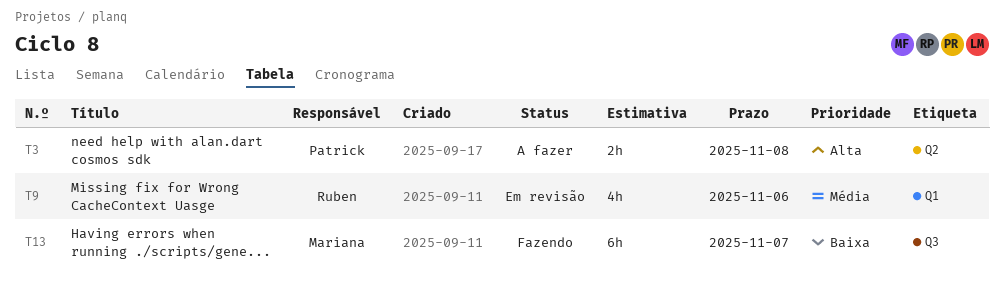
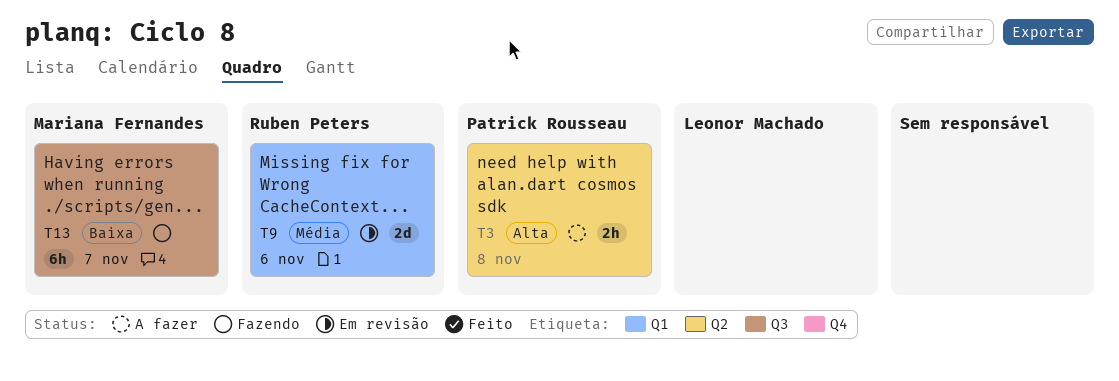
T9, estimate: 4h -> 2d

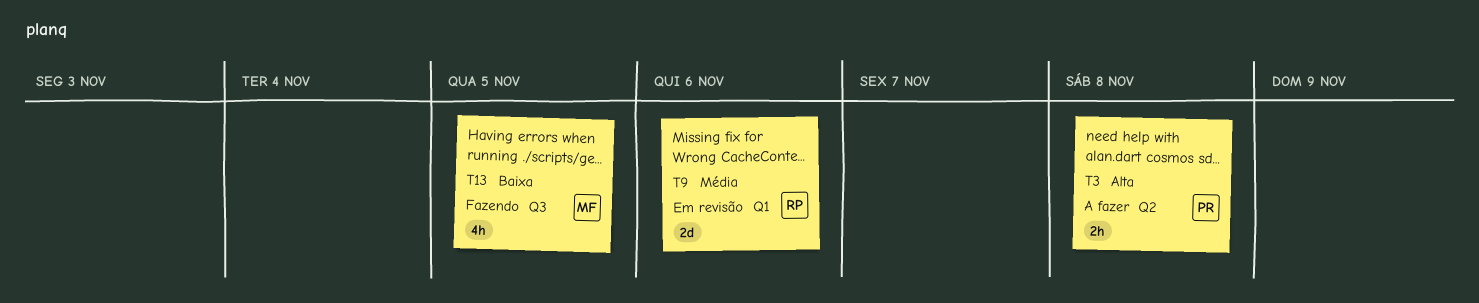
T13, estimate: 6h -> 4h
T13, due: Nov 7 -> Nov 5

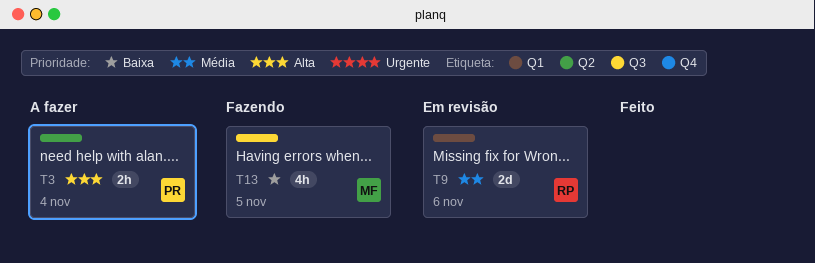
T3, due: Nov 8 -> Nov 4

